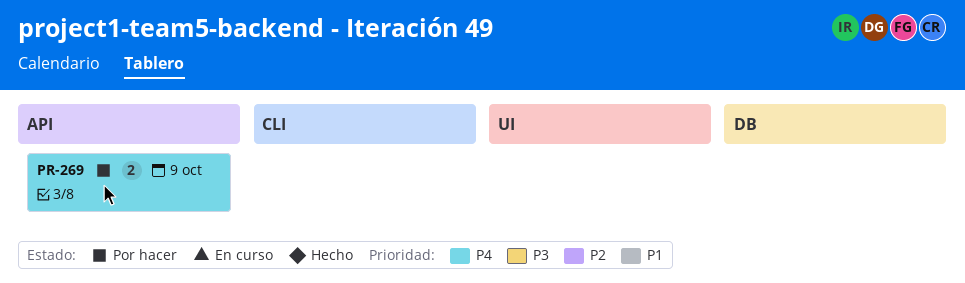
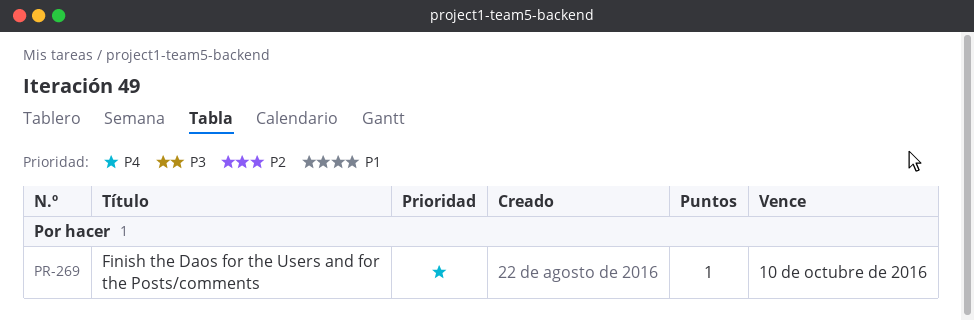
PR-269, estimate: 2 -> 1
PR-269, due: Oct 9 -> Oct 10

